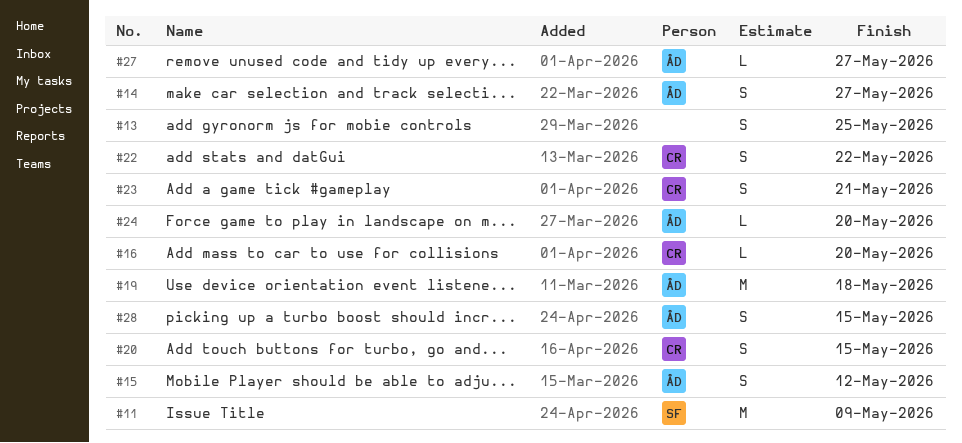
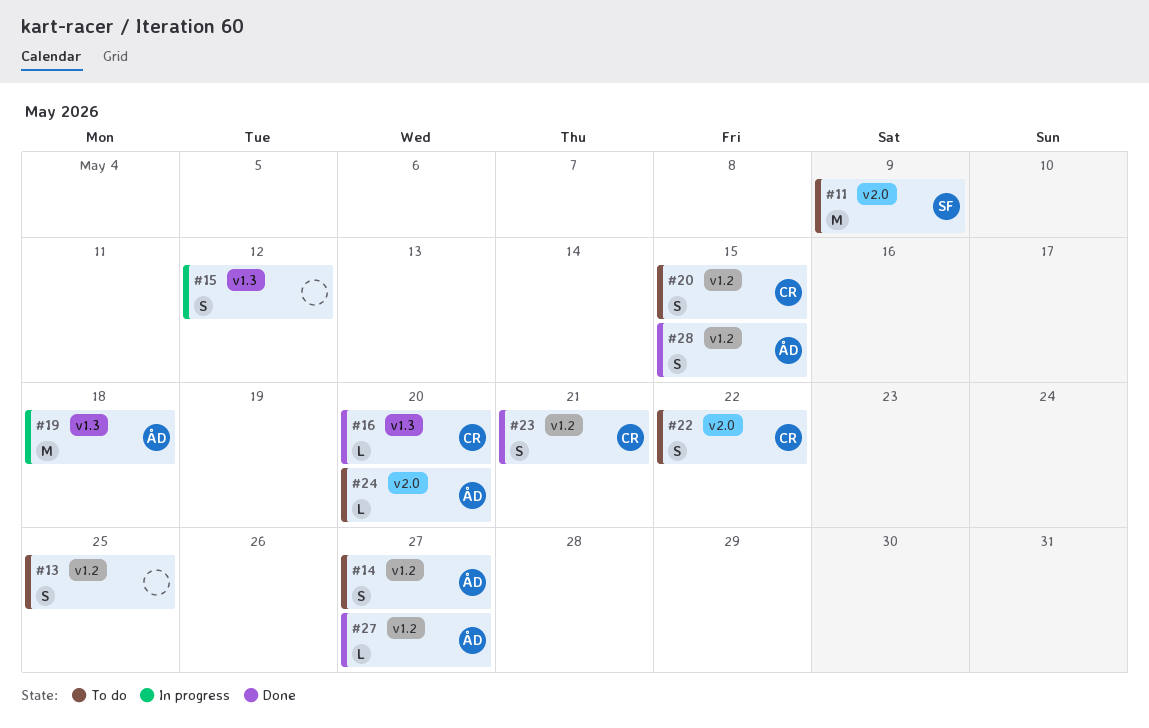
#15, owner: ÅD -> none

